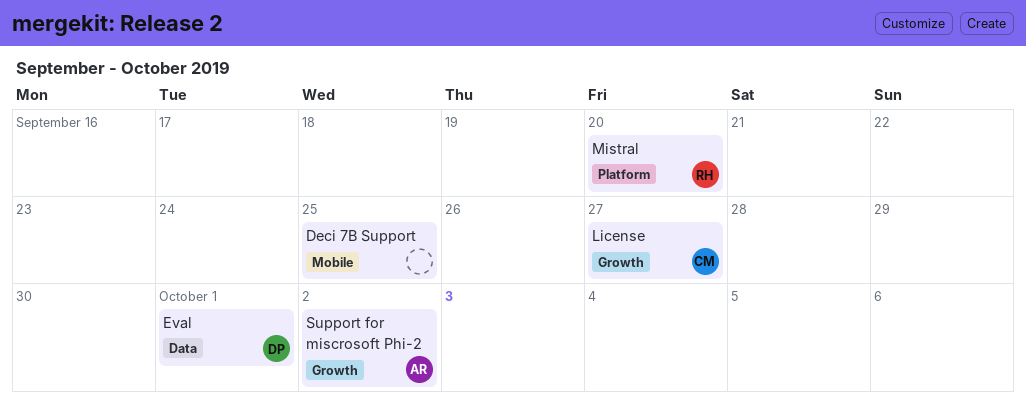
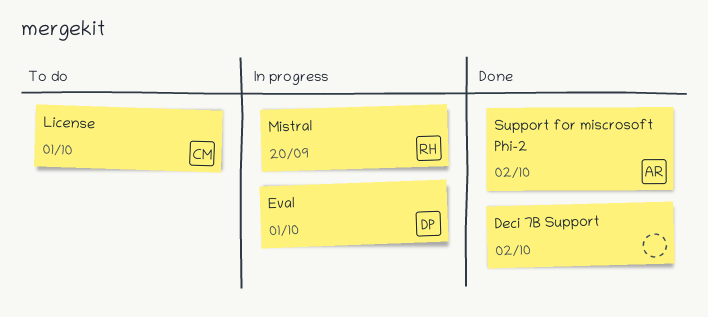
Deci 7B Support, due: Sep 25 -> Oct 2
License, due: Sep 27 -> Oct 1

